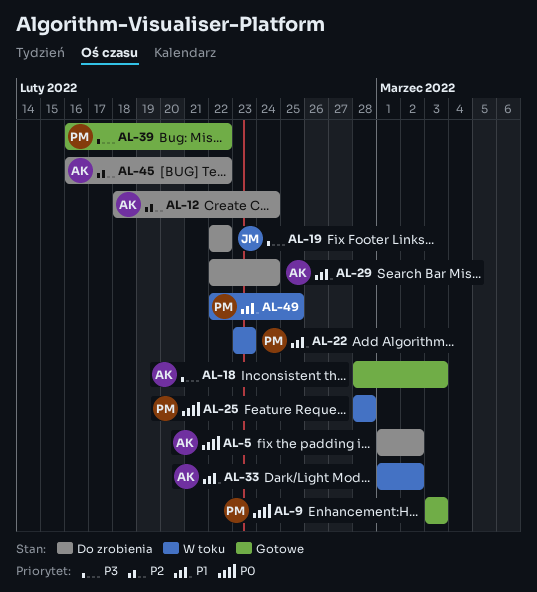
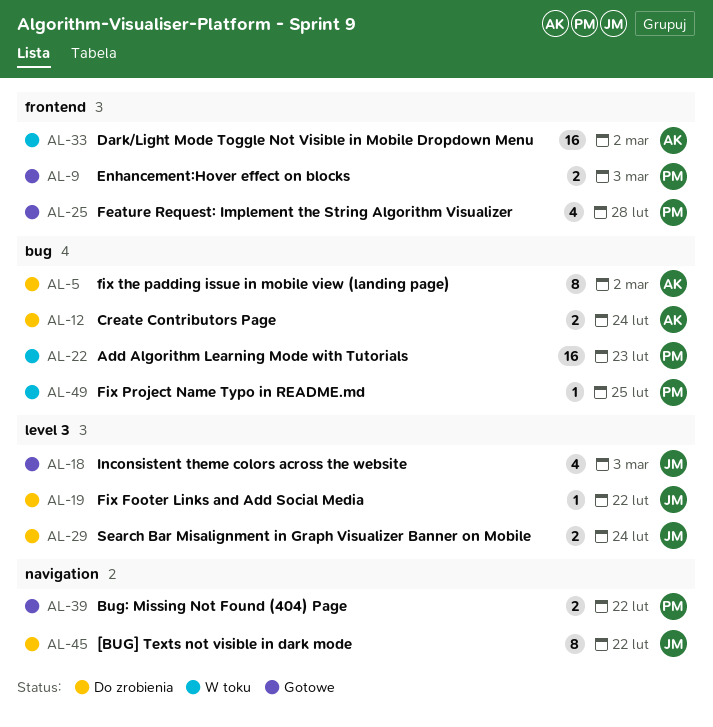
AL-18, owner: AK -> JM
AL-25, status: W toku -> Gotowe
AL-29, owner: AK -> JM
AL-45, owner: AK -> JM

